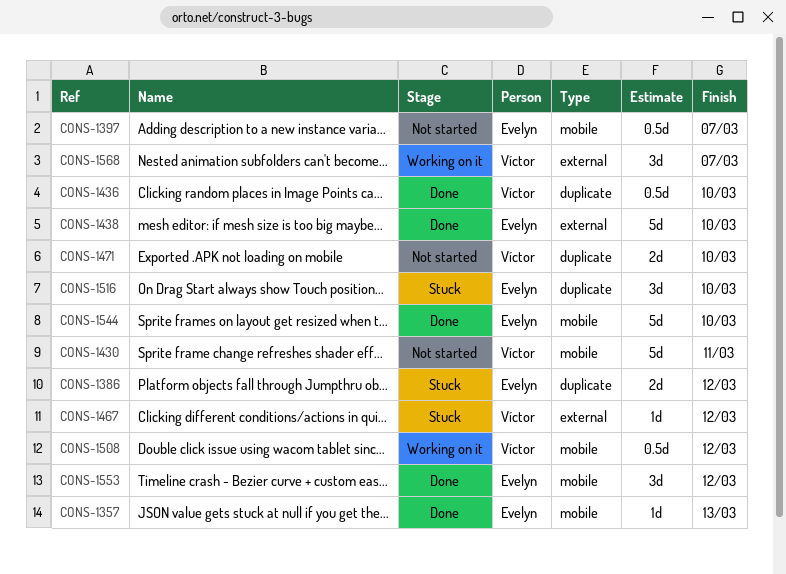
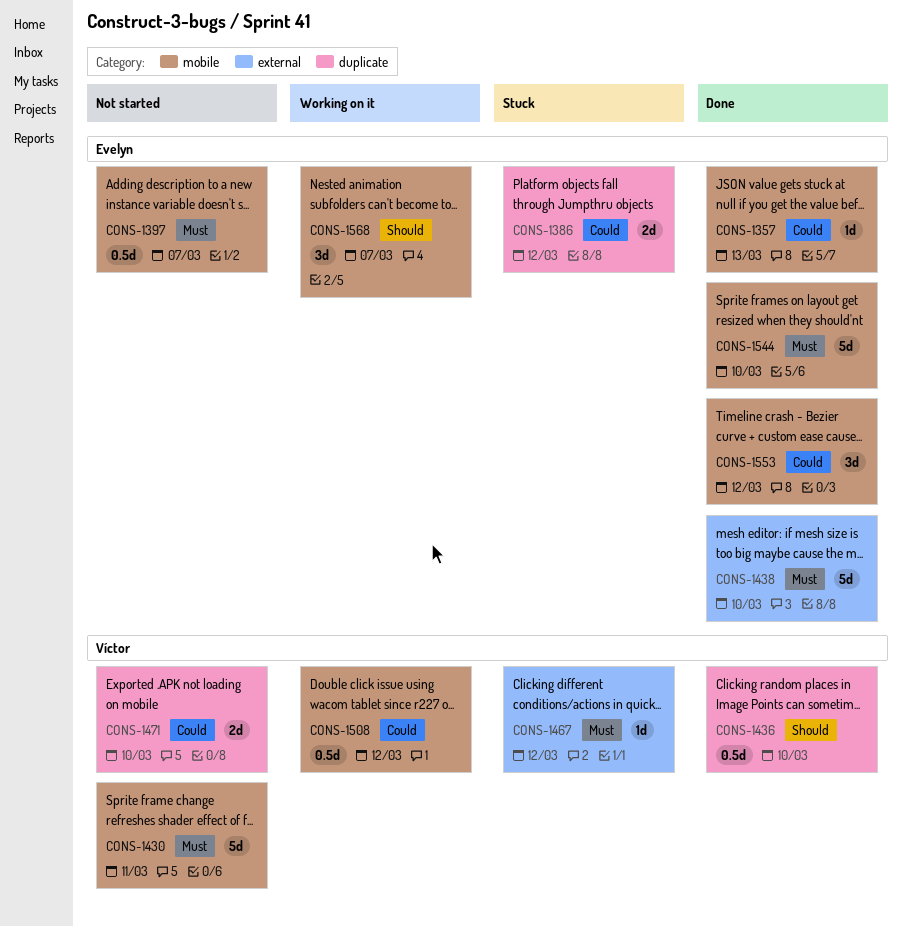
CONS-1516: present -> none
CONS-1568, owner: Víctor -> Evelyn
CONS-1568, label: external -> mobile

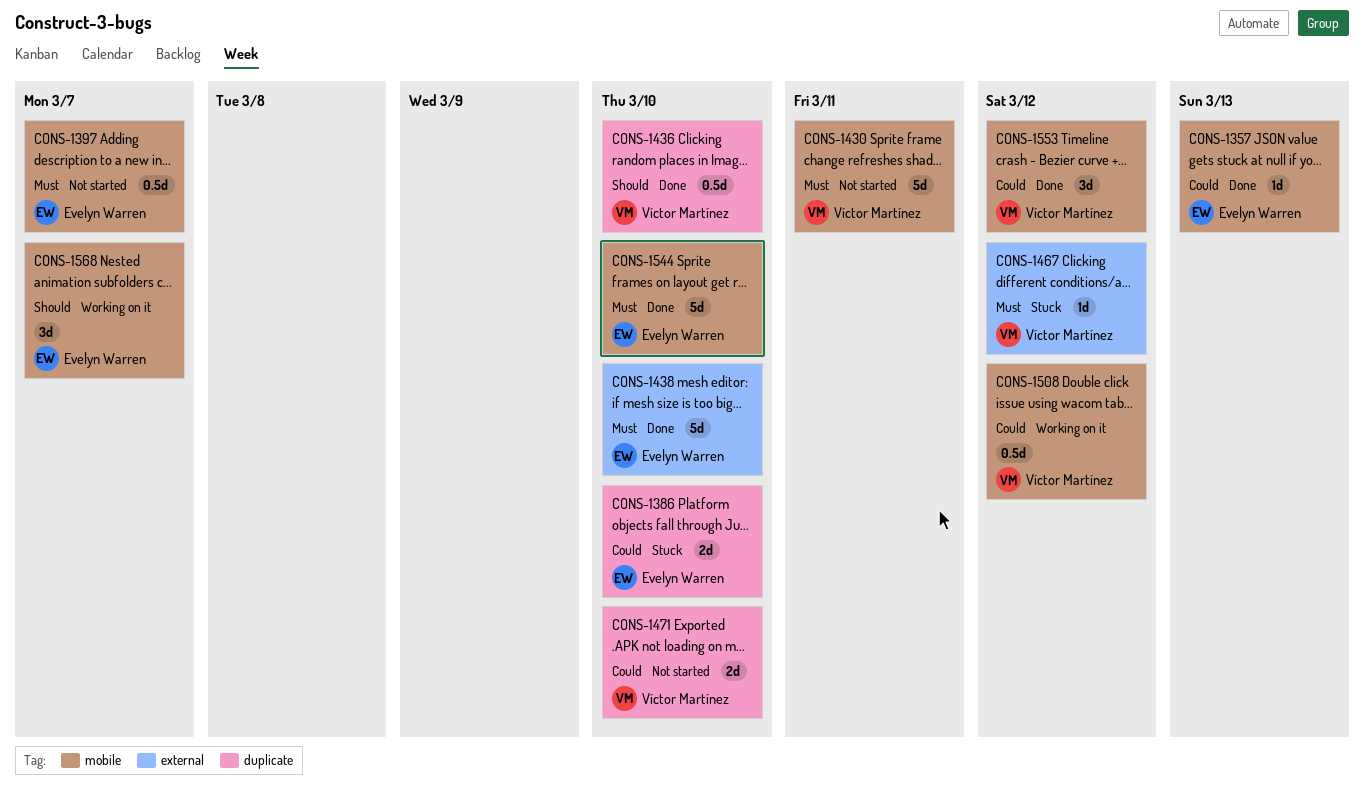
CONS-1386, due: Mar 12 -> Mar 10
CONS-1553, owner: Evelyn Warren -> Víctor Martínez

